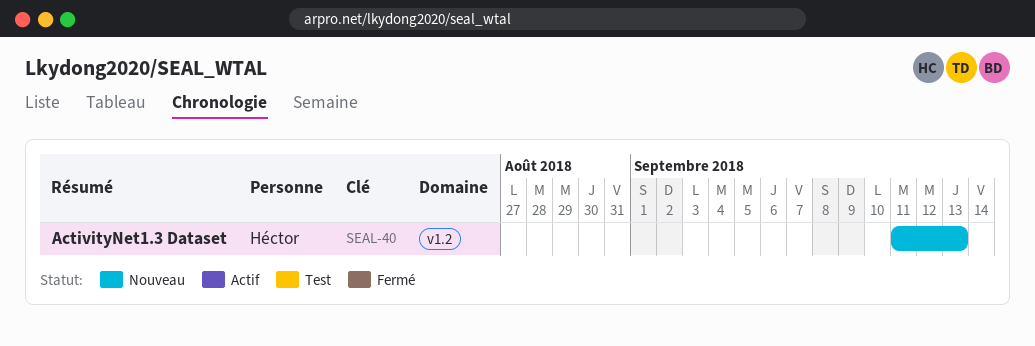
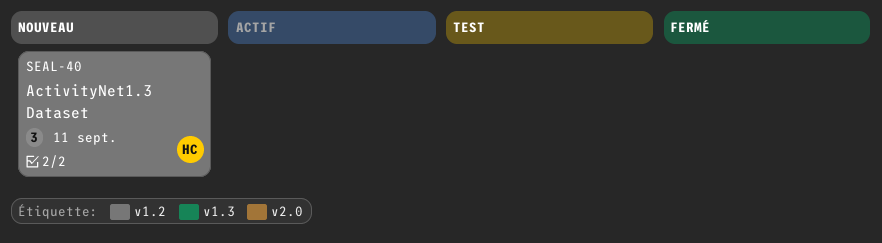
SEAL-40, due: Sep 13 -> Sep 11

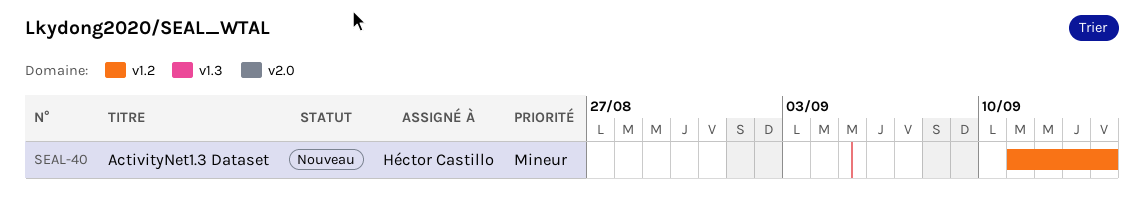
SEAL-40, due: Sep 11 -> Sep 14

